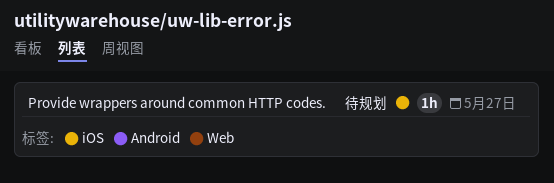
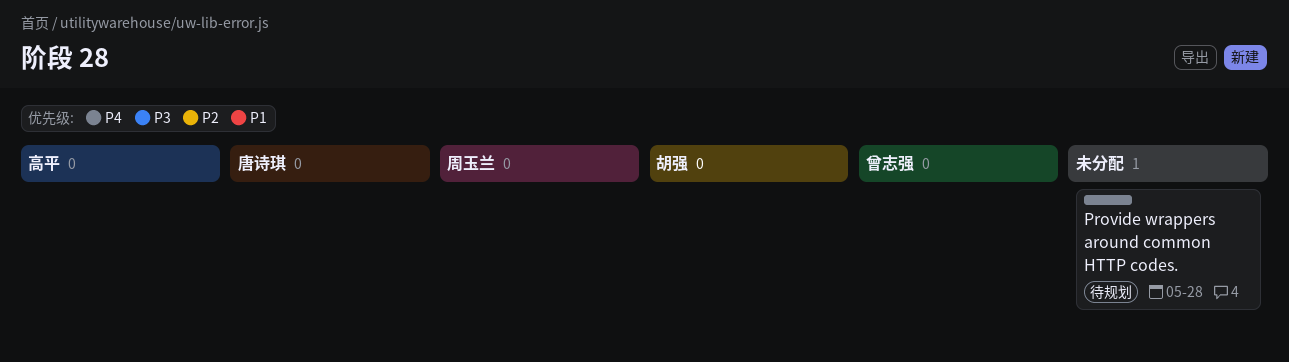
Provide wrappers around common HTTP codes., due: May 27 -> May 28

